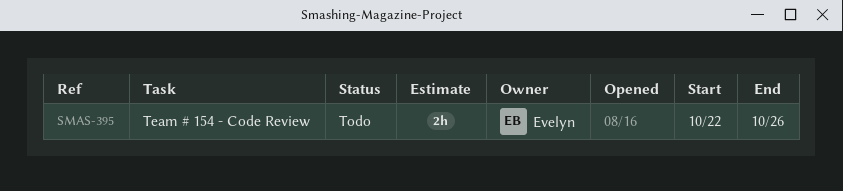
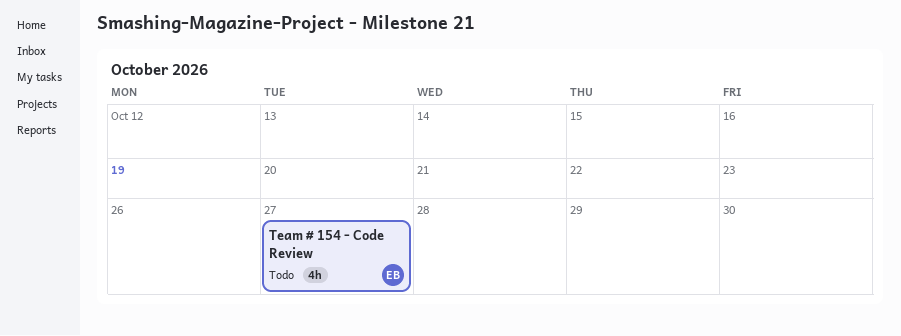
Team # 154 - Code Review, estimate: 2h -> 4h
Team # 154 - Code Review, due: Oct 26 -> Oct 27

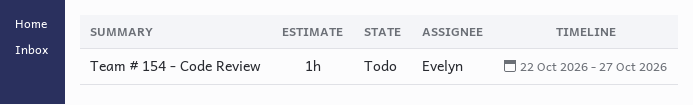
Team # 154 - Code Review, estimate: 4h -> 1h

